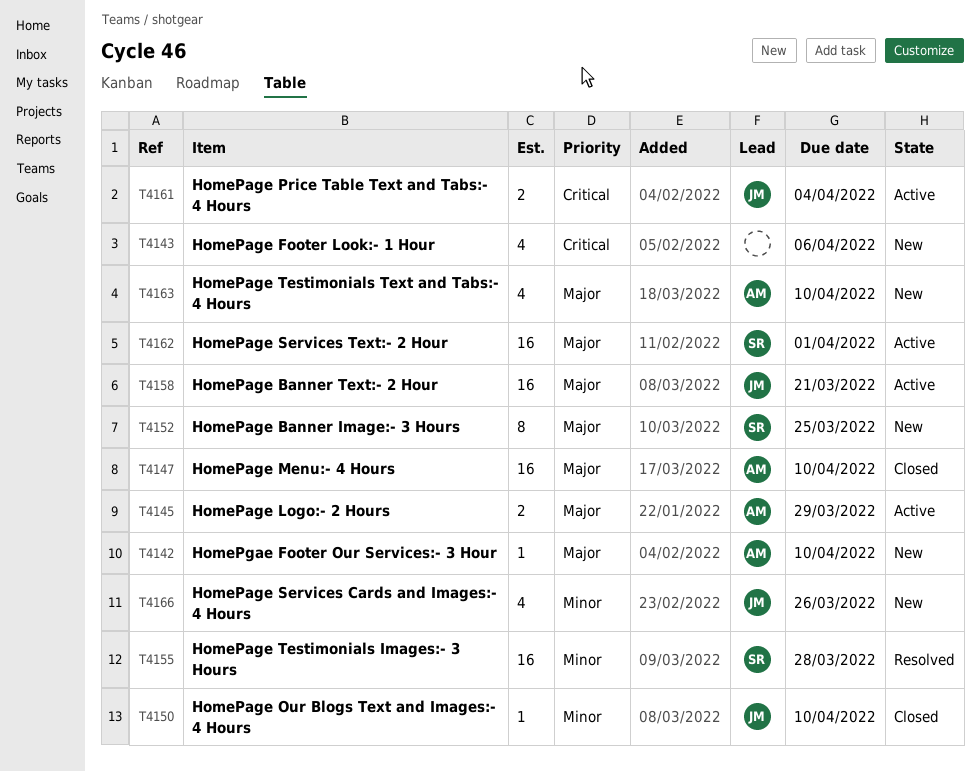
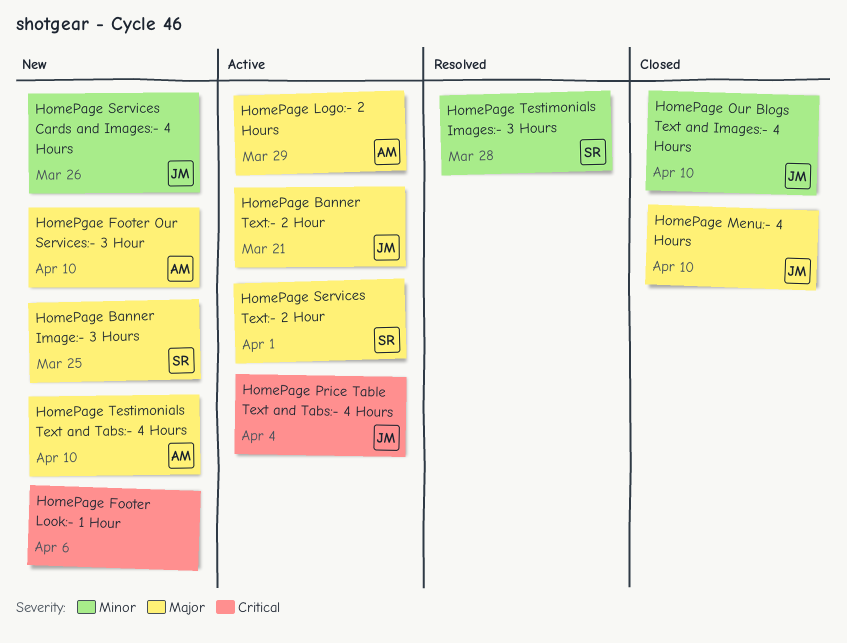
HomePage Menu:- 4 Hours, owner: AM -> JM

